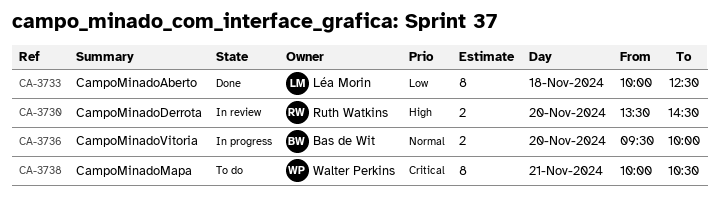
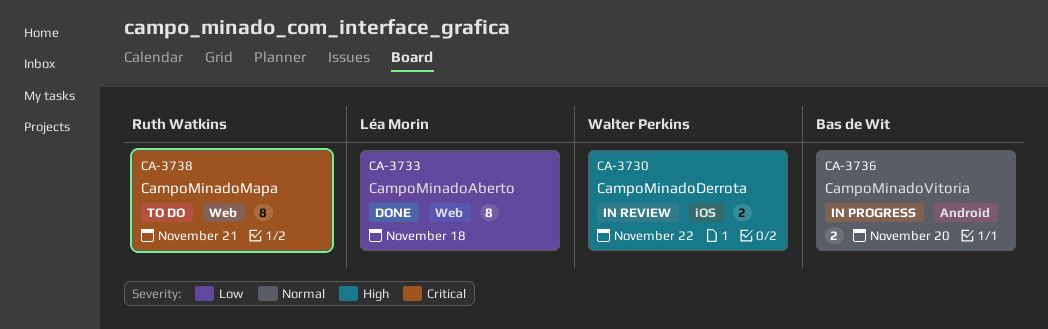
CA-3730, owner: Ruth Watkins -> Walter Perkins
CA-3730, day: Nov 20 -> Nov 22
CA-3738, owner: Walter Perkins -> Ruth Watkins

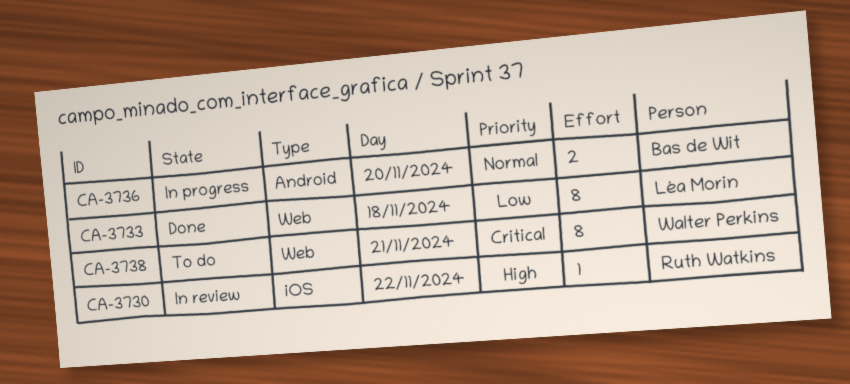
CA-3730, owner: Walter Perkins -> Ruth Watkins
CA-3730, estimate: 2 -> 1
CA-3738, owner: Ruth Watkins -> Walter Perkins

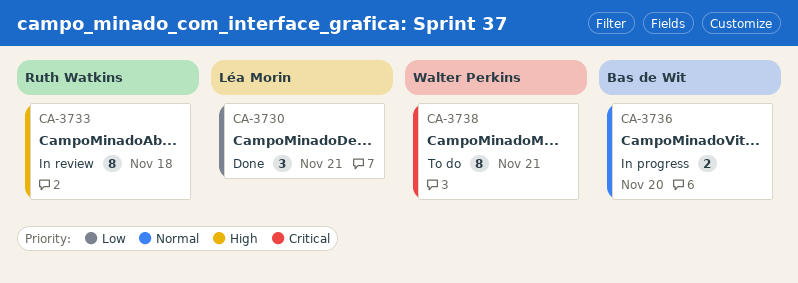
CA-3730, status: In review -> Done
CA-3730, owner: Ruth Watkins -> Léa Morin
CA-3730, priority: High -> Low
CA-3730, estimate: 1 -> 3
CA-3730, day: Nov 22 -> Nov 21
CA-3733, status: Done -> In review
CA-3733, owner: Léa Morin -> Ruth Watkins
CA-3733, priority: Low -> High

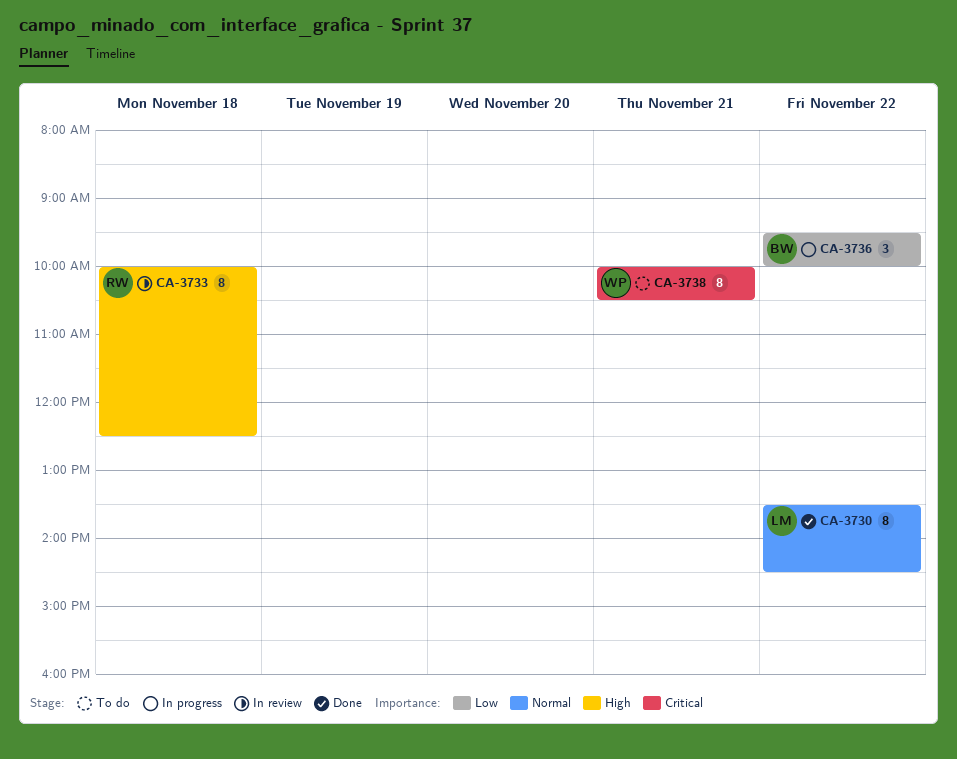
CA-3730, priority: Low -> Normal
CA-3730, estimate: 3 -> 8
CA-3730, day: Nov 21 -> Nov 22
CA-3736, priority: Normal -> Low
CA-3736, estimate: 2 -> 3
CA-3736, day: Nov 20 -> Nov 22

